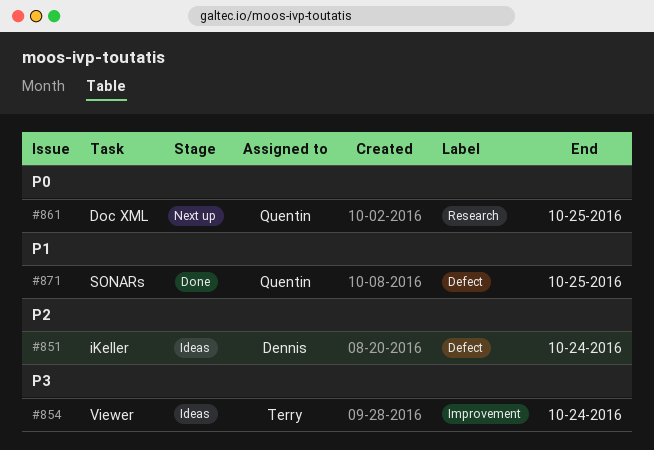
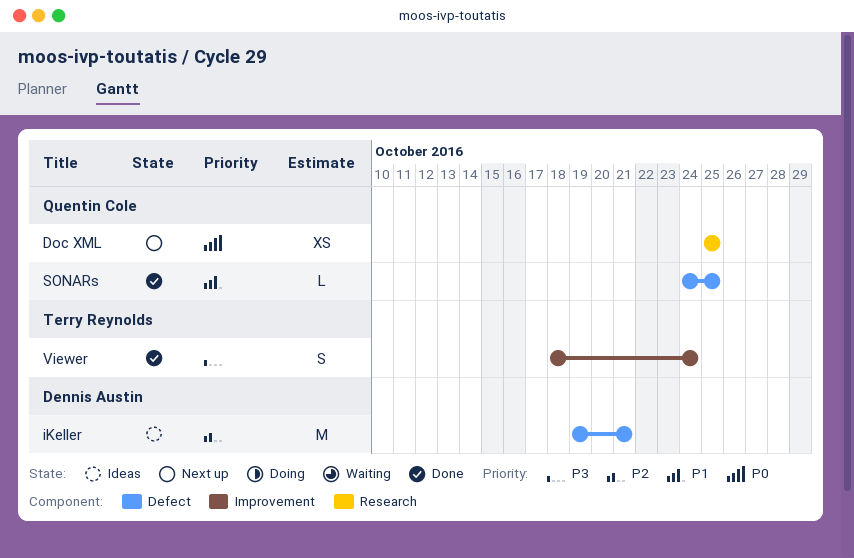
iKeller, due: Oct 24 -> Oct 21
Viewer, status: Ideas -> Done

